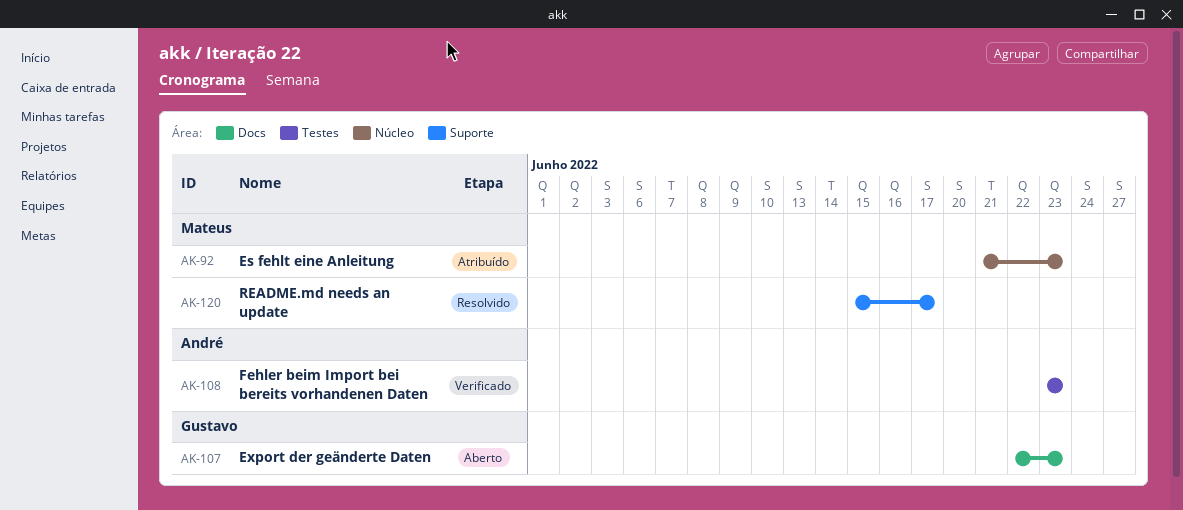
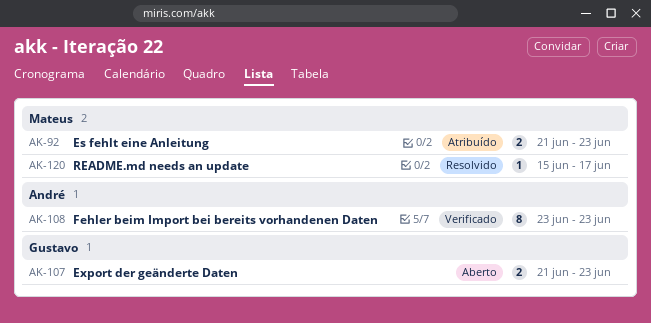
AK-107, start: Jun 22 -> Jun 21

